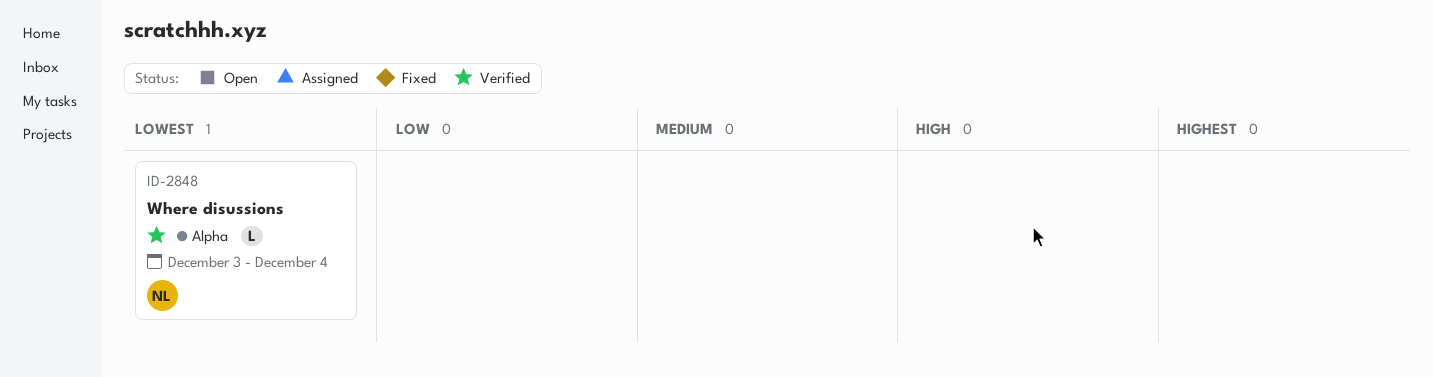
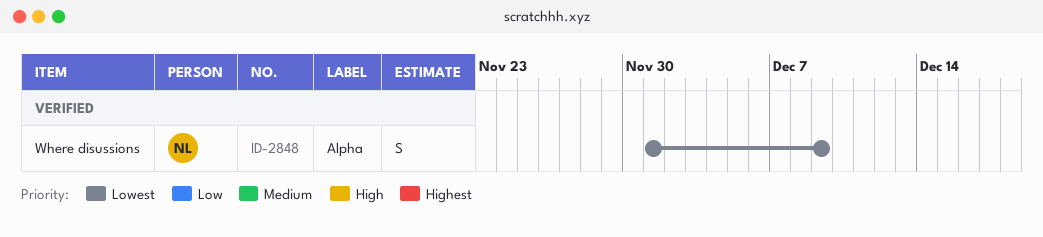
ID-2848, estimate: L -> S
ID-2848, start: Dec 3 -> Dec 1
ID-2848, due: Dec 4 -> Dec 9

